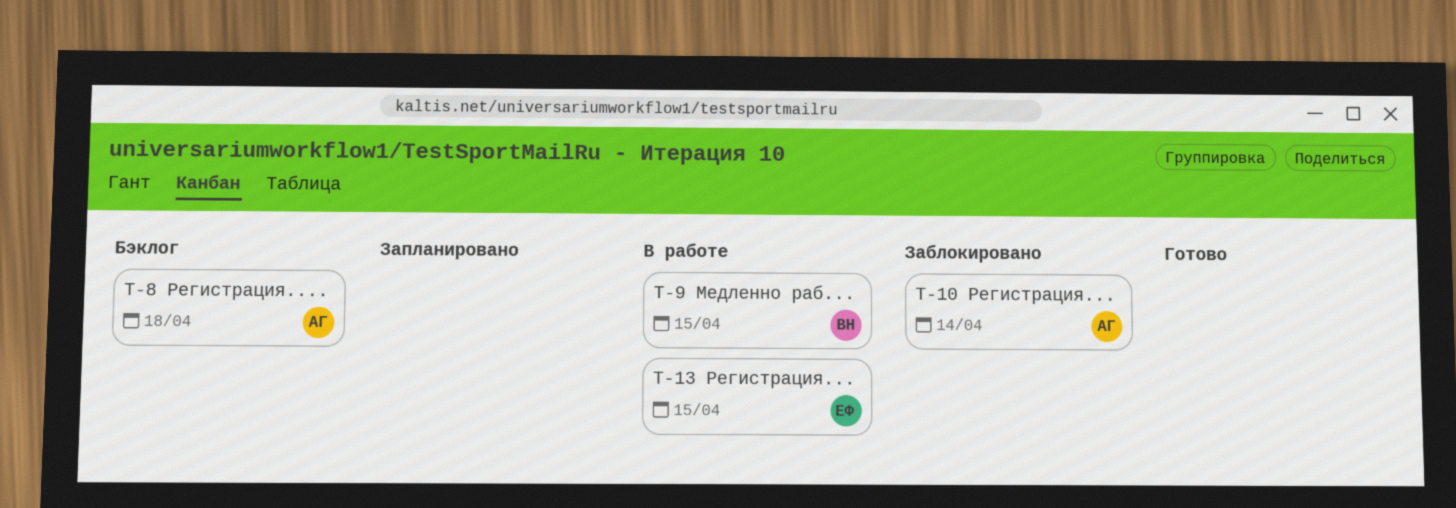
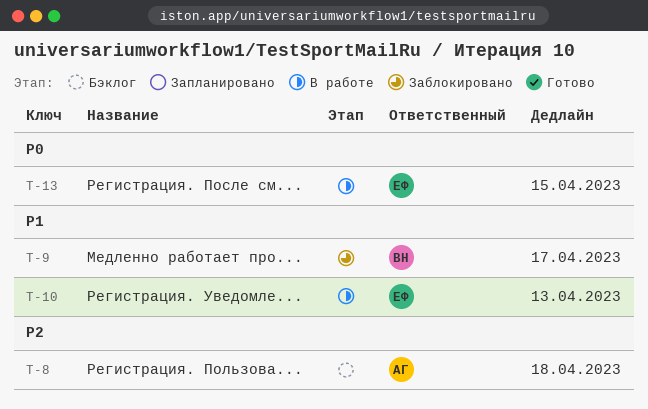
T-9, status: В работе -> Заблокировано
T-9, due: Apr 15 -> Apr 17
T-10, status: Заблокировано -> В работе
T-10, owner: АГ -> ЕФ
T-10, due: Apr 14 -> Apr 13

